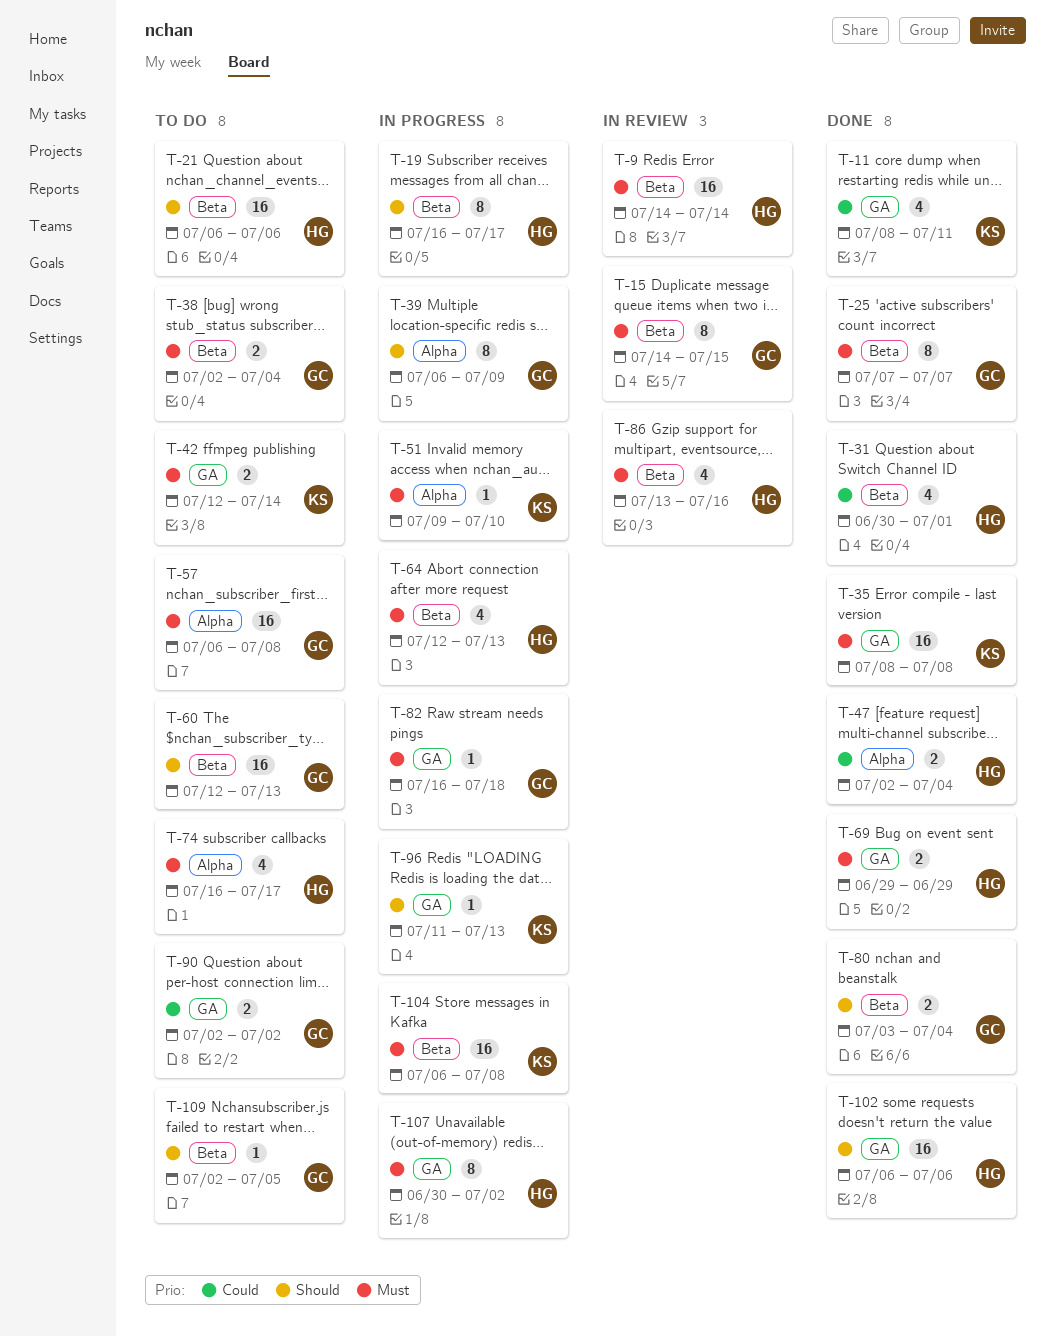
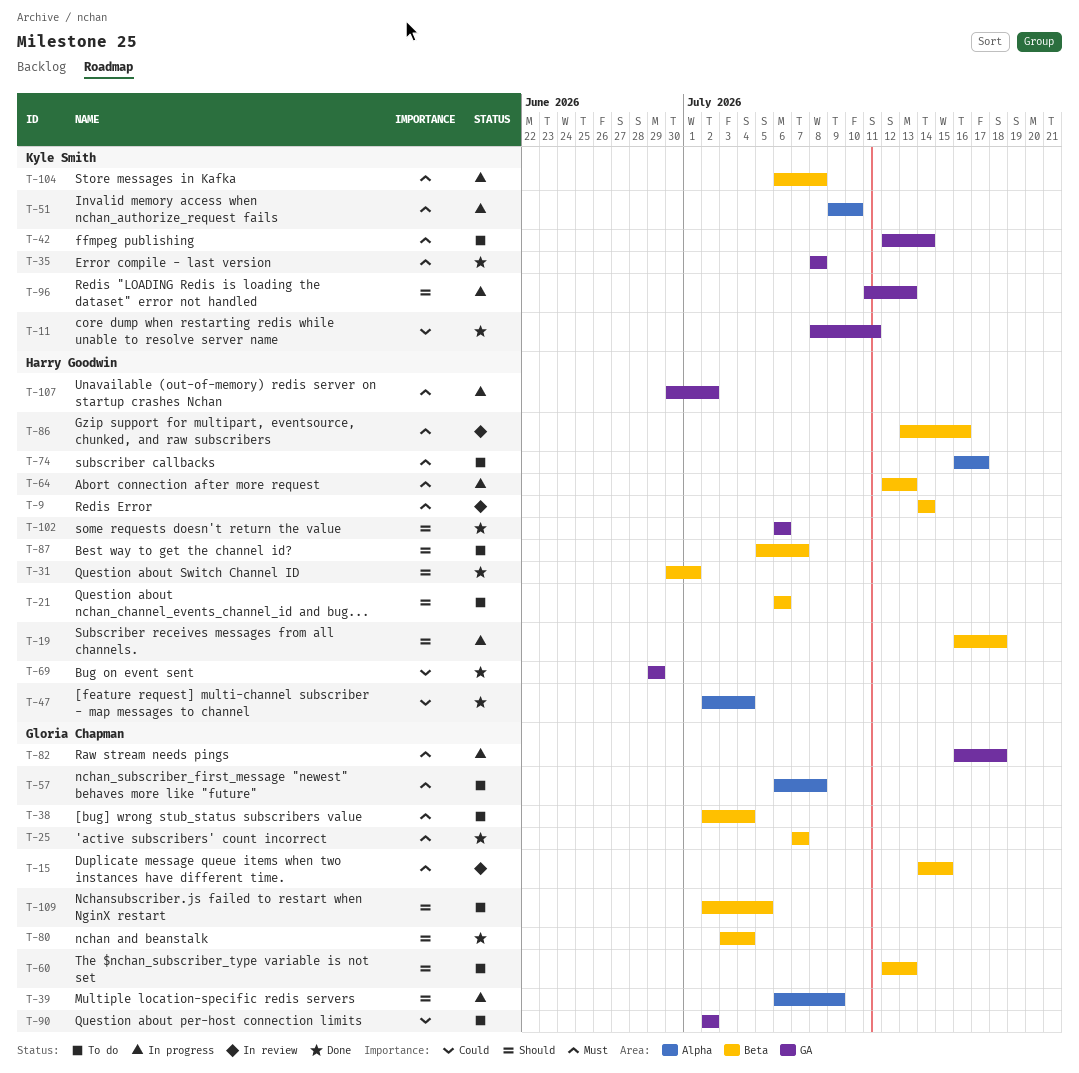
T-19, due: Jul 17 -> Jul 18
T-31, priority: Could -> Should
T-69, priority: Must -> Could
T-87: none -> present

